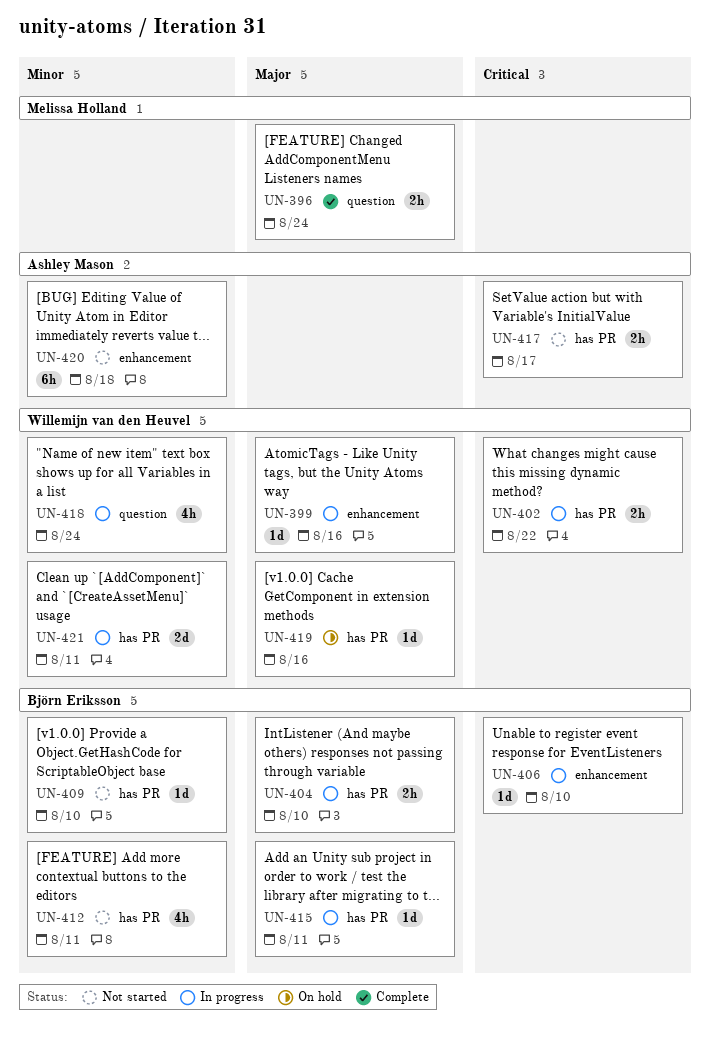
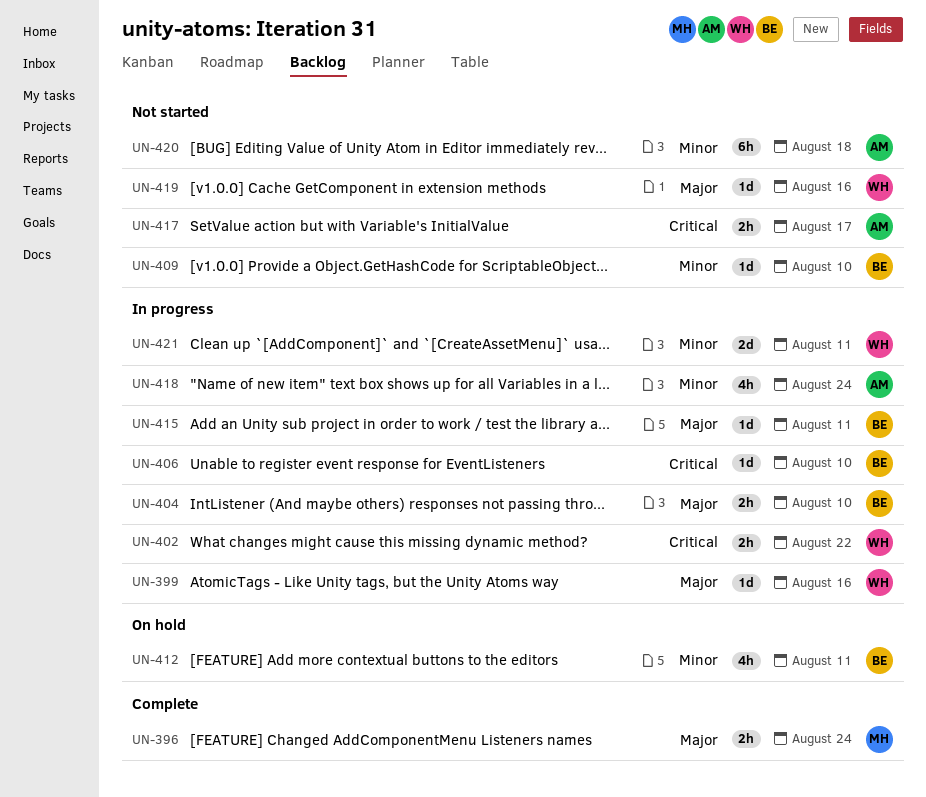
UN-412, status: Not started -> On hold
UN-418, owner: Willemijn van den Heuvel -> Ashley Mason
UN-419, status: On hold -> Not started

